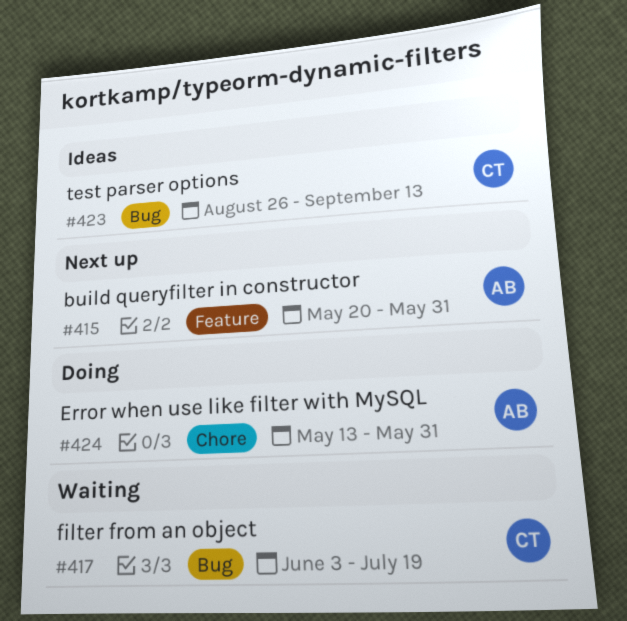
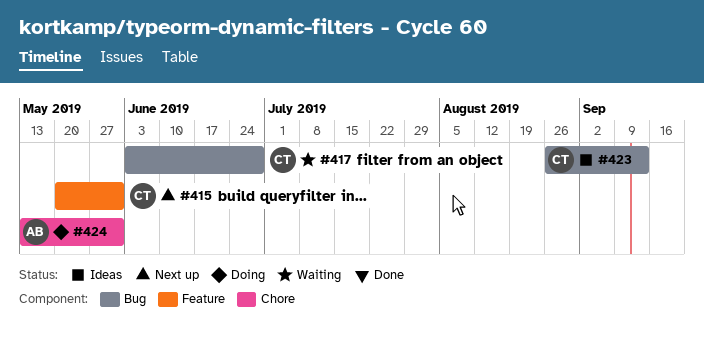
#415, owner: AB -> CT
#417, due: Jul 19 -> Jun 28

